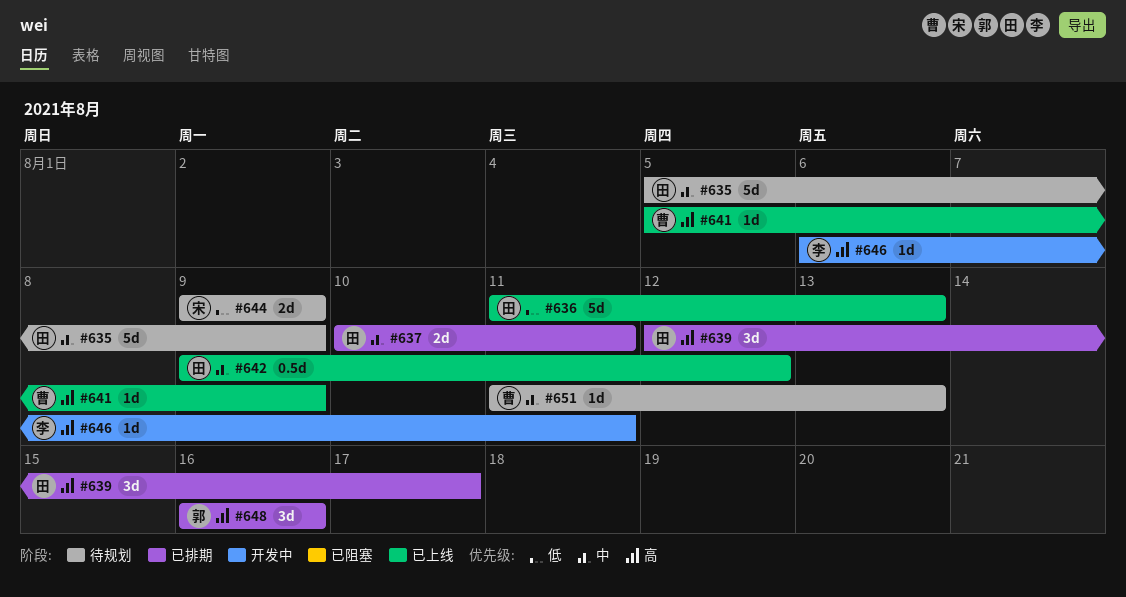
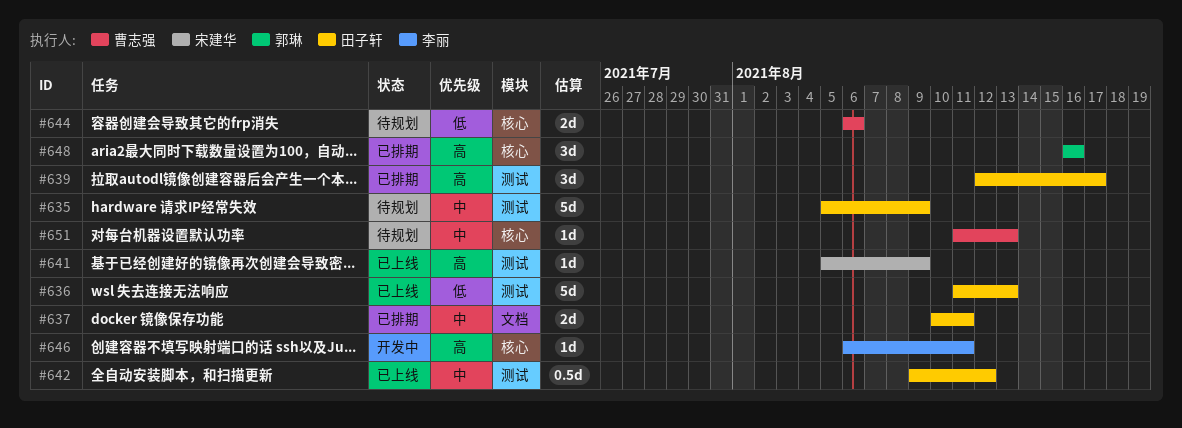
#641, owner: 曹志强 -> 宋建华
#644, owner: 宋建华 -> 曹志强
#644, start: Aug 9 -> Aug 6
#644, due: Aug 9 -> Aug 6

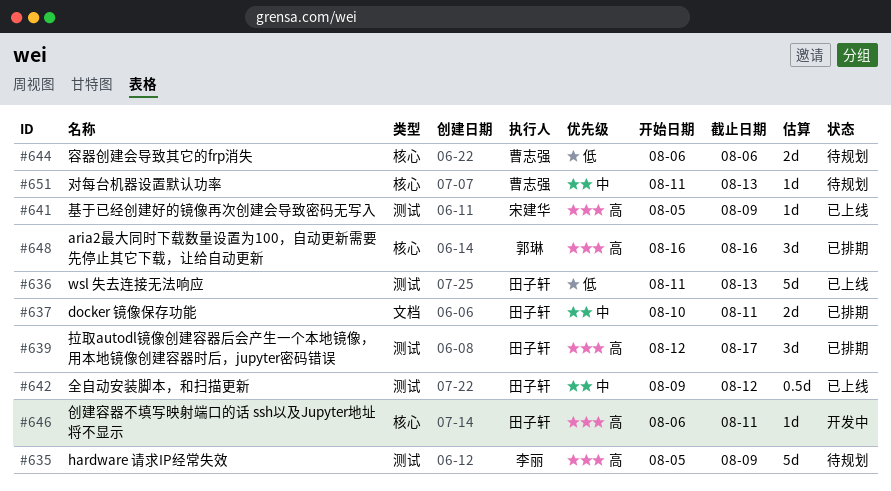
#635, owner: 田子轩 -> 李丽
#635, priority: 中 -> 高
#646, owner: 李丽 -> 田子轩

